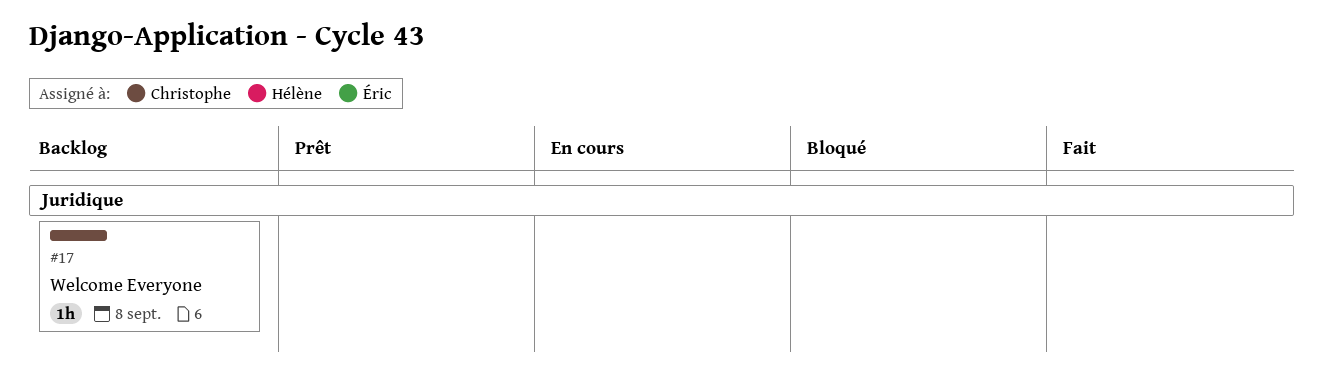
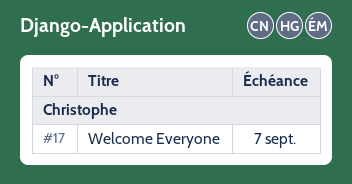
#17, due: Sep 8 -> Sep 7

